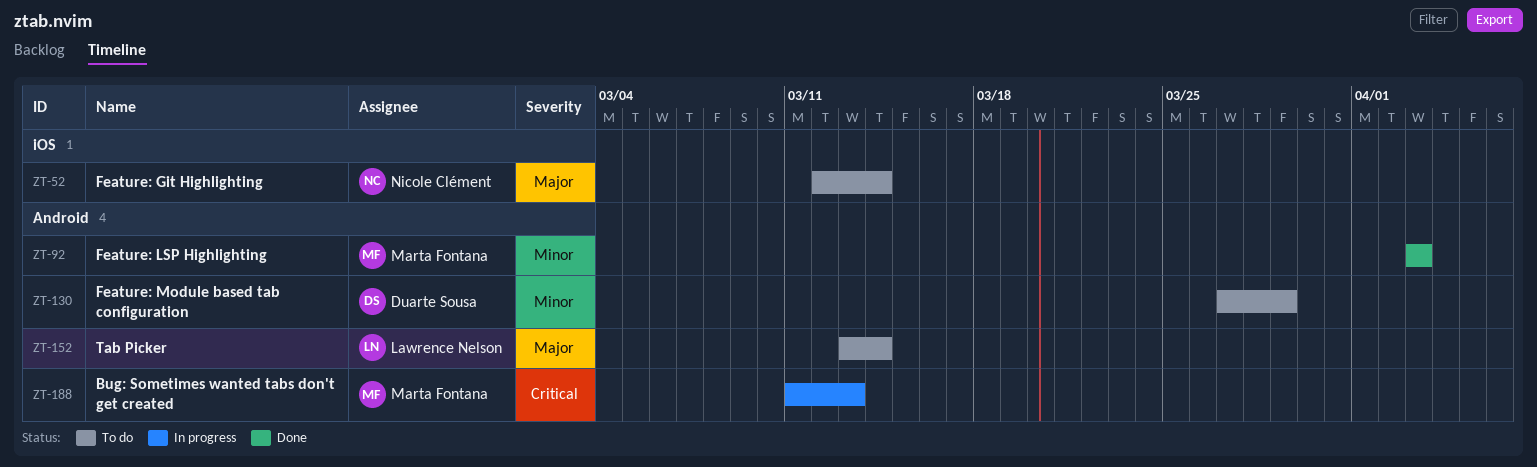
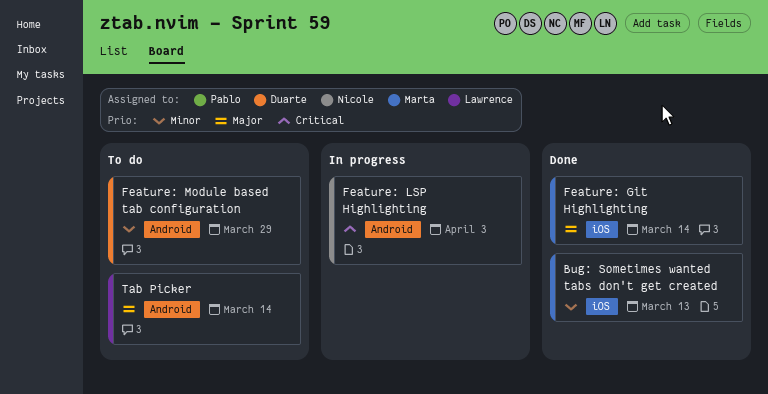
Bug: Sometimes wanted tabs don't get created, status: In progress -> Done
Bug: Sometimes wanted tabs don't get created, priority: Critical -> Minor
Bug: Sometimes wanted tabs don't get created, label: Android -> iOS
Feature: Git Highlighting, status: To do -> Done
Feature: Git Highlighting, owner: Nicole Clément -> Marta Fontana
Feature: LSP Highlighting, status: Done -> In progress
Feature: LSP Highlighting, owner: Marta Fontana -> Nicole Clément
Feature: LSP Highlighting, priority: Minor -> Critical

